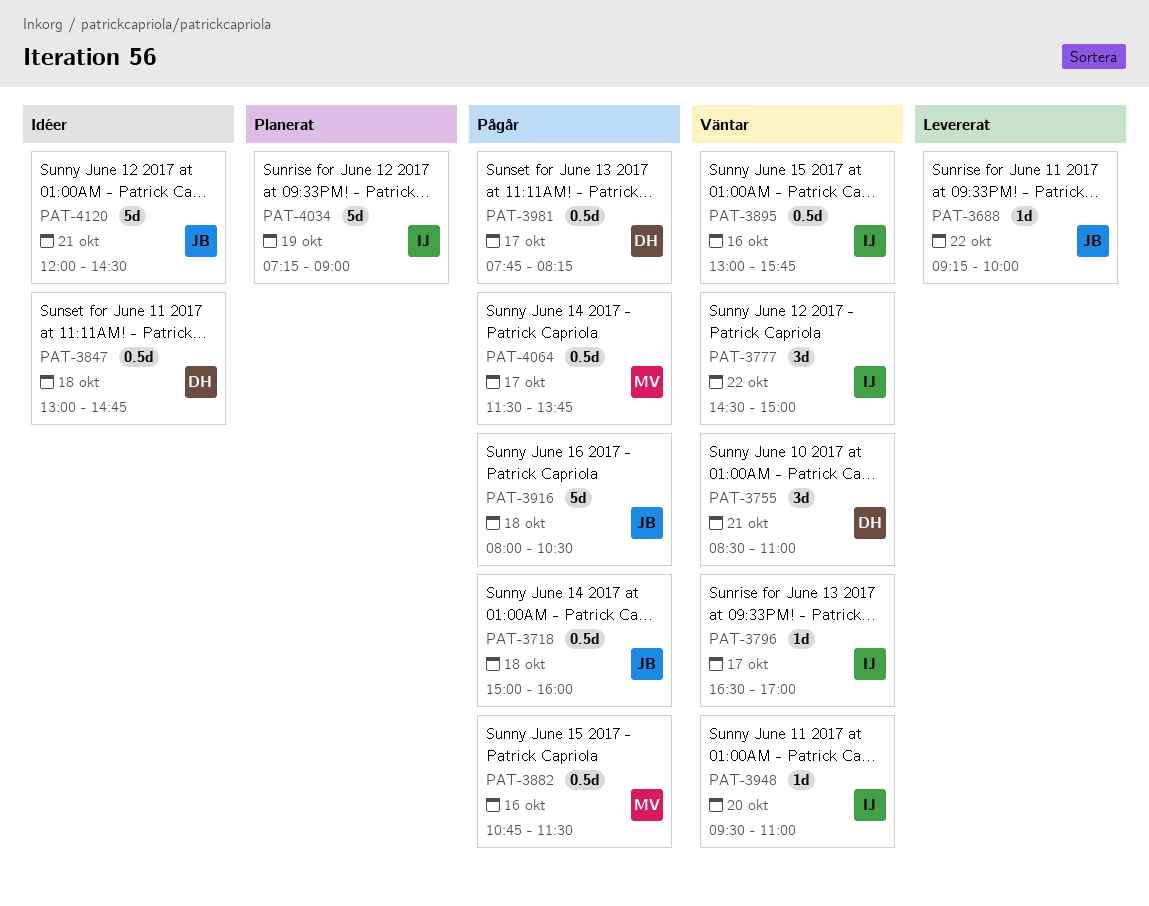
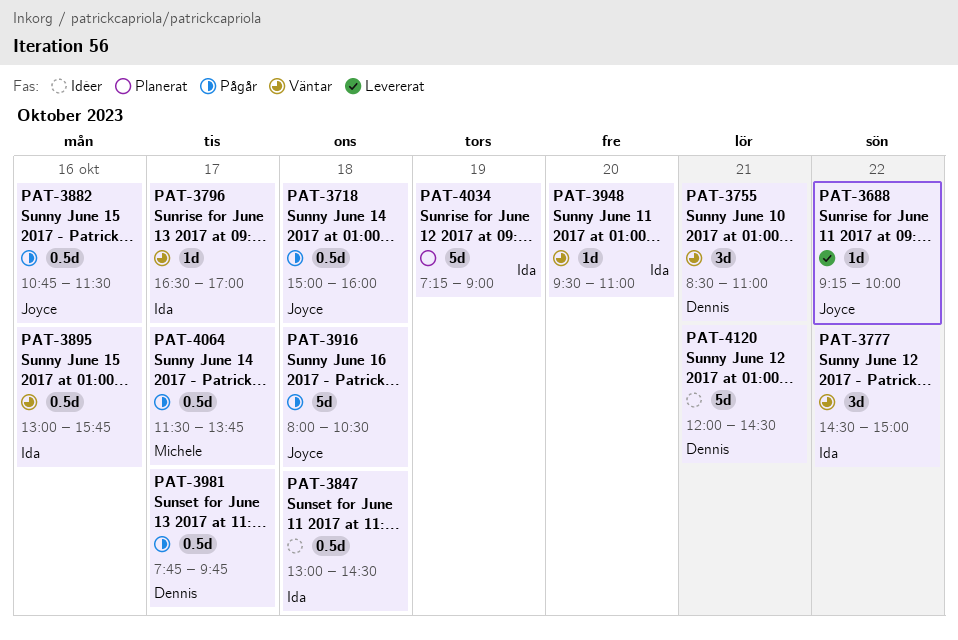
PAT-3847, owner: Dennis -> Ida
PAT-3847, ends: 14:45 -> 14:30
PAT-3882, owner: Michele -> Joyce
PAT-3981, ends: 08:15 -> 09:45
PAT-4120, owner: Joyce -> Dennis

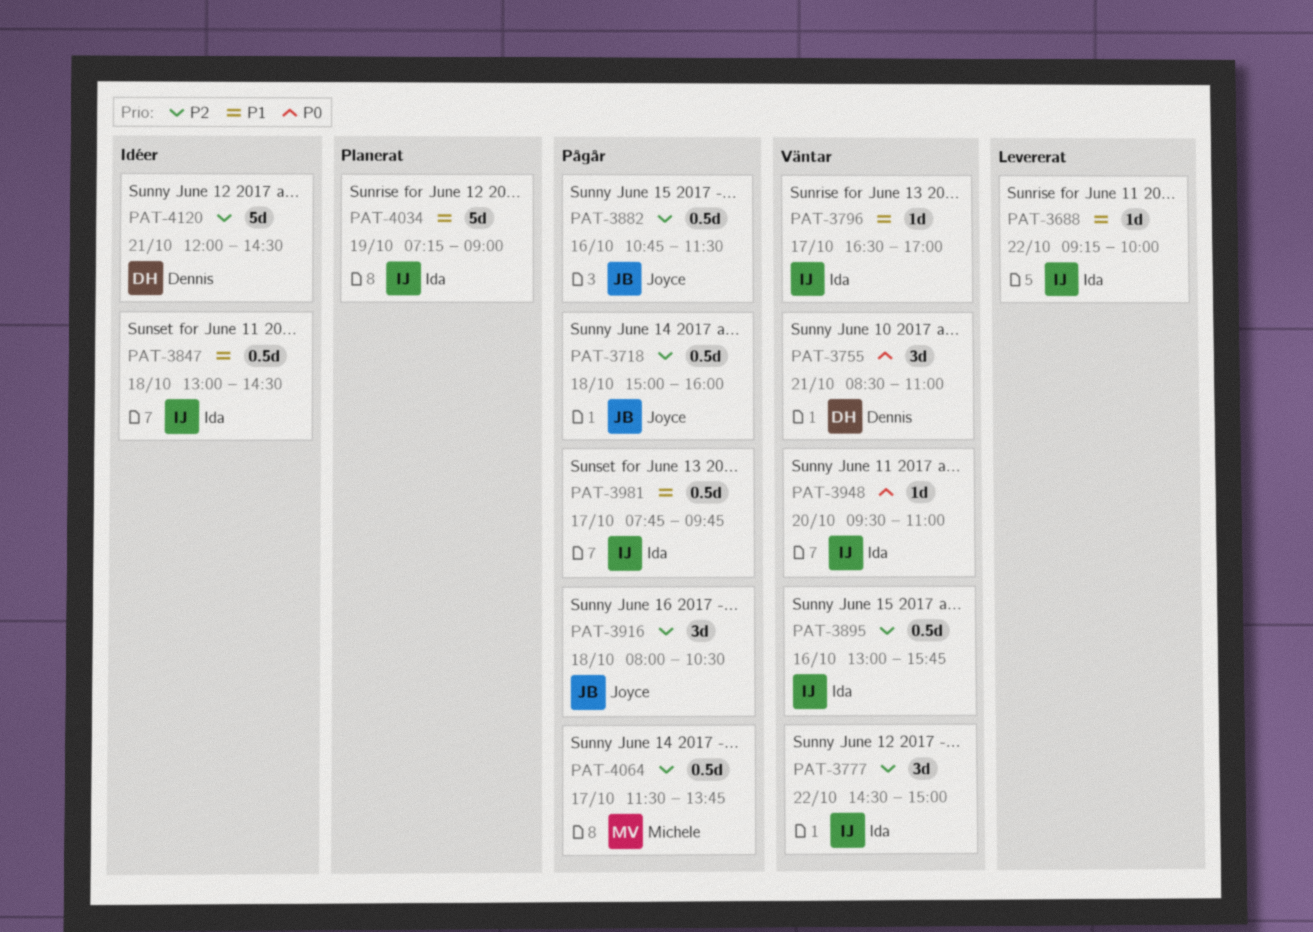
PAT-3688, owner: Joyce -> Ida
PAT-3916, estimate: 5d -> 3d
PAT-3981, owner: Dennis -> Ida

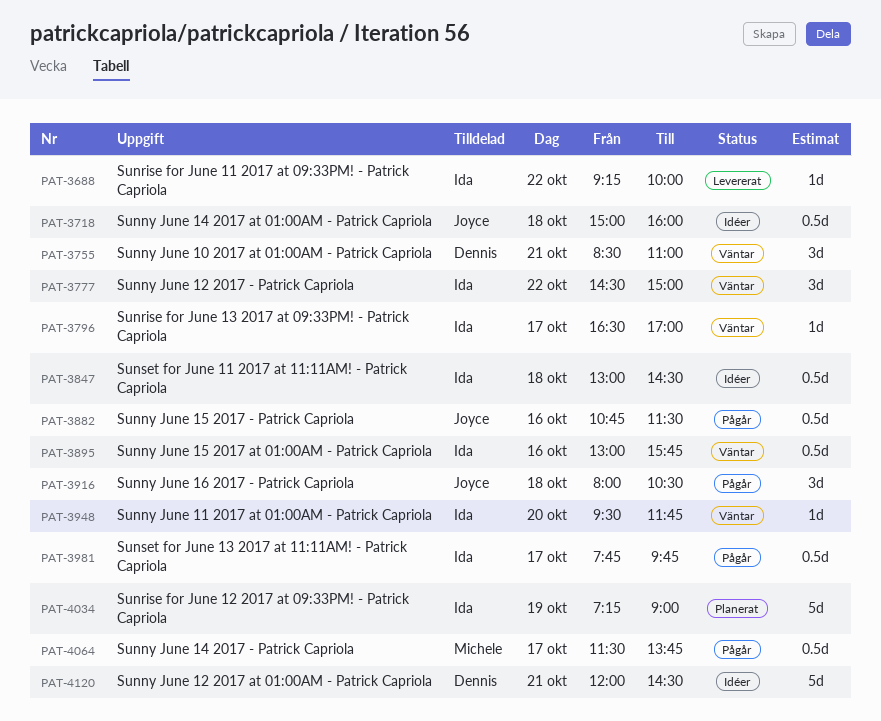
PAT-3718, status: Pågår -> Idéer
PAT-3948, ends: 11:00 -> 11:45

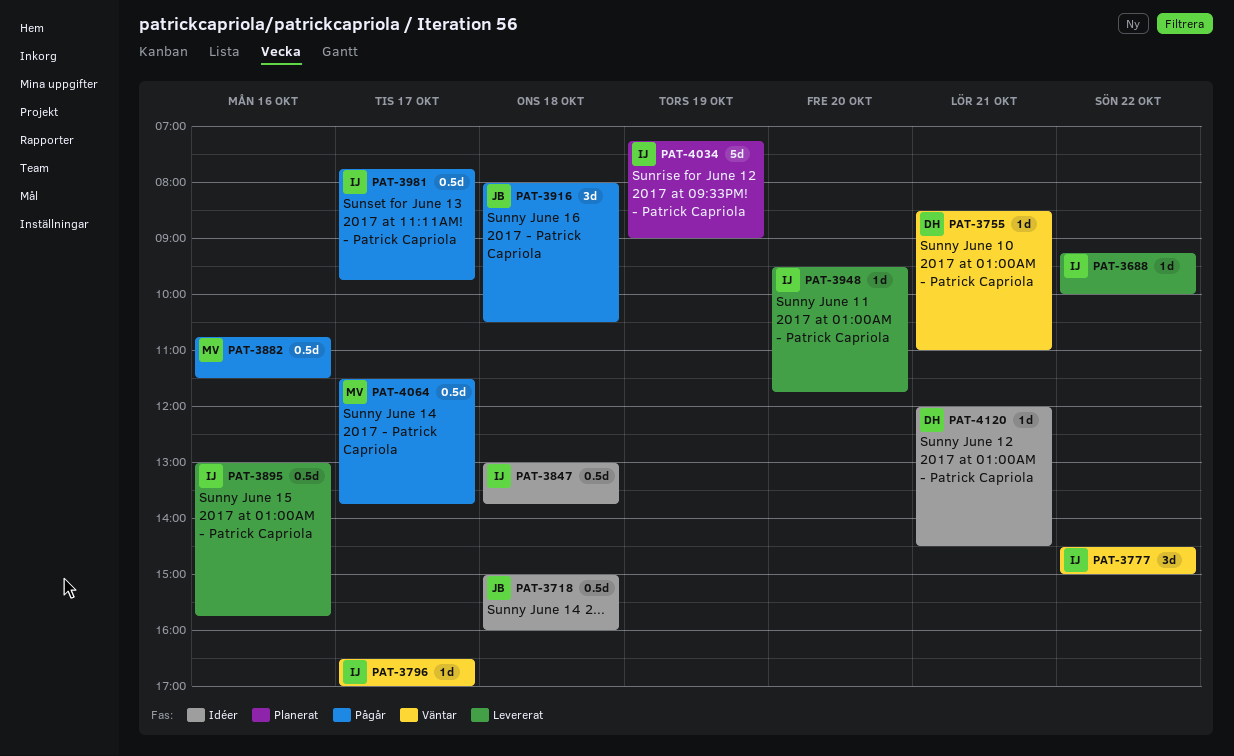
PAT-3755, estimate: 3d -> 1d
PAT-3847, ends: 14:30 -> 13:45
PAT-3882, owner: Joyce -> Michele
PAT-3895, status: Väntar -> Levererat
PAT-3948, status: Väntar -> Levererat
PAT-4120, estimate: 5d -> 1d

